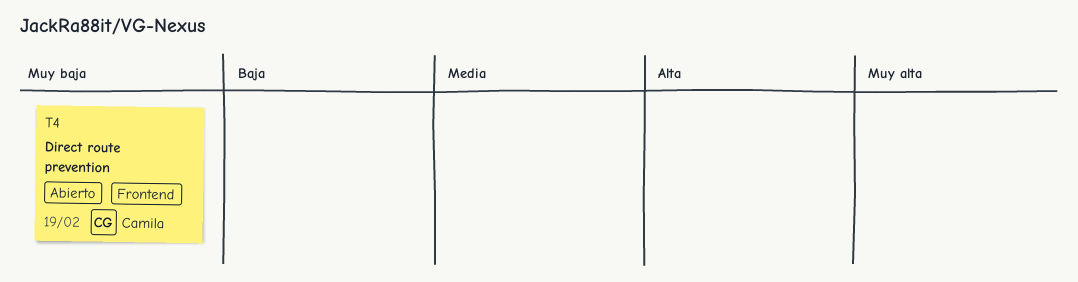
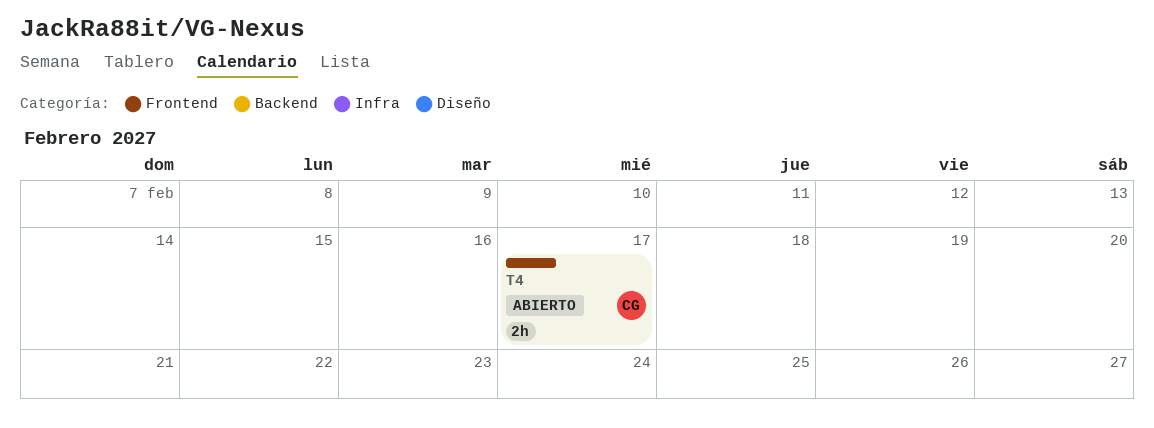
T4, due: Feb 19 -> Feb 17

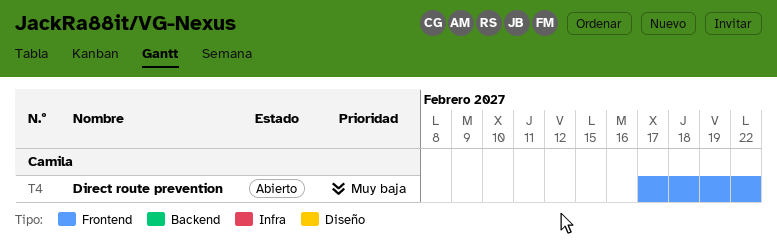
T4, due: Feb 17 -> Feb 22

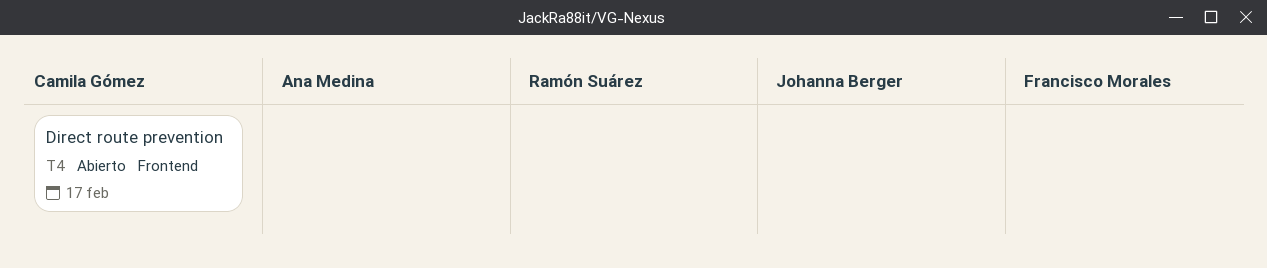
T4, due: Feb 22 -> Feb 17

